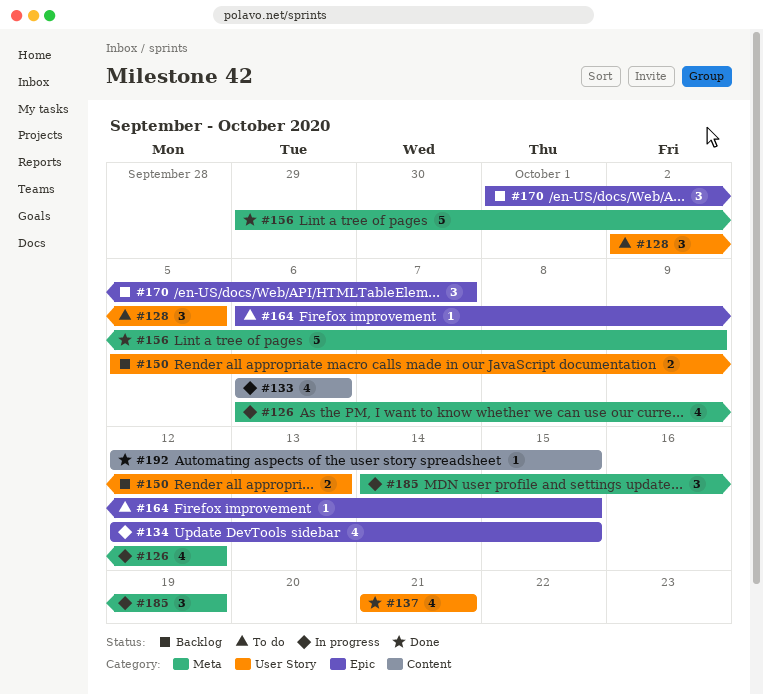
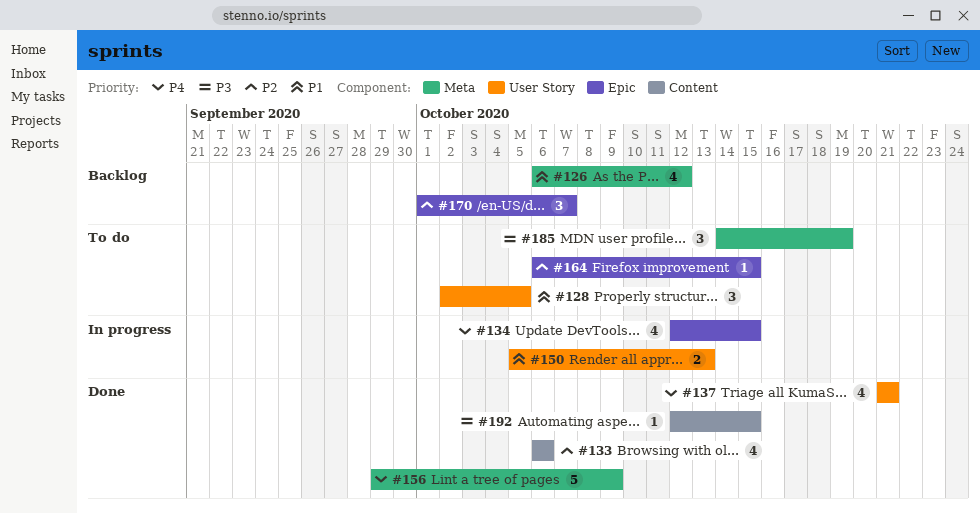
#126, status: In progress -> Backlog
#133, status: In progress -> Done
#150, status: Backlog -> In progress
#185, status: In progress -> To do

